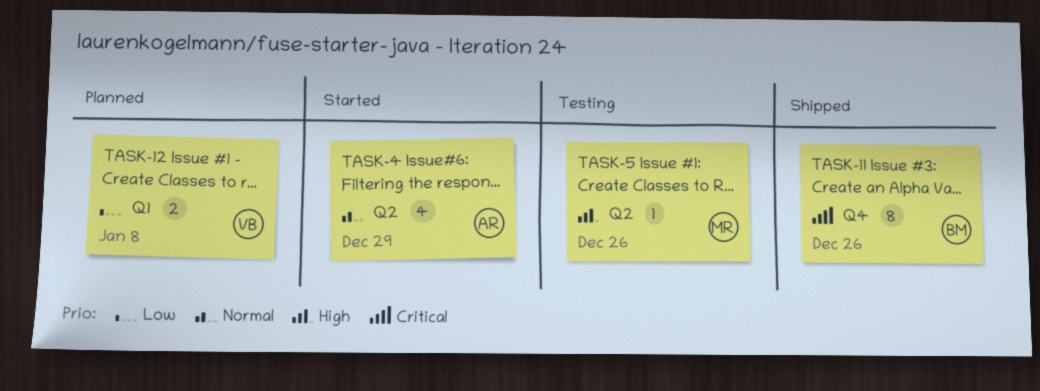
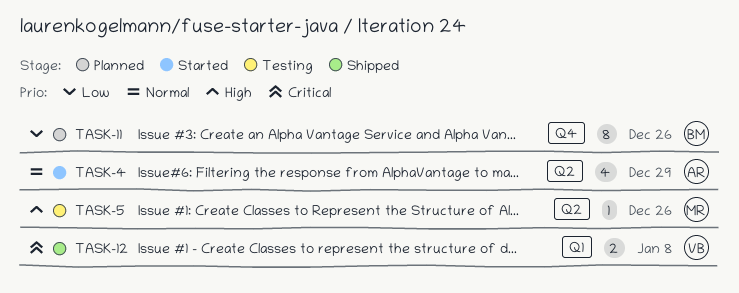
TASK-11, status: Shipped -> Planned
TASK-11, priority: Critical -> Low
TASK-12, status: Planned -> Shipped
TASK-12, priority: Low -> Critical

